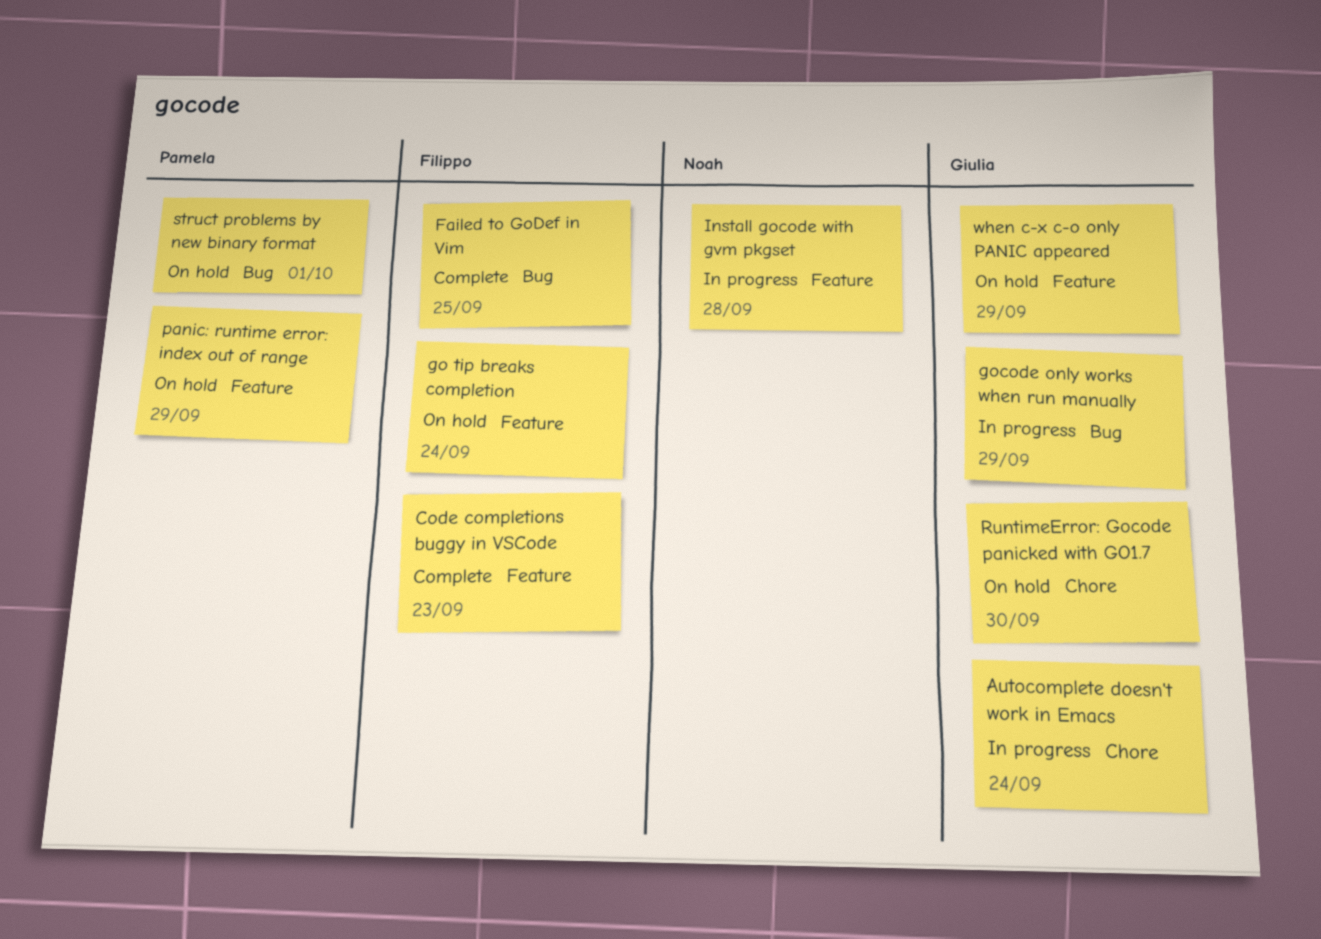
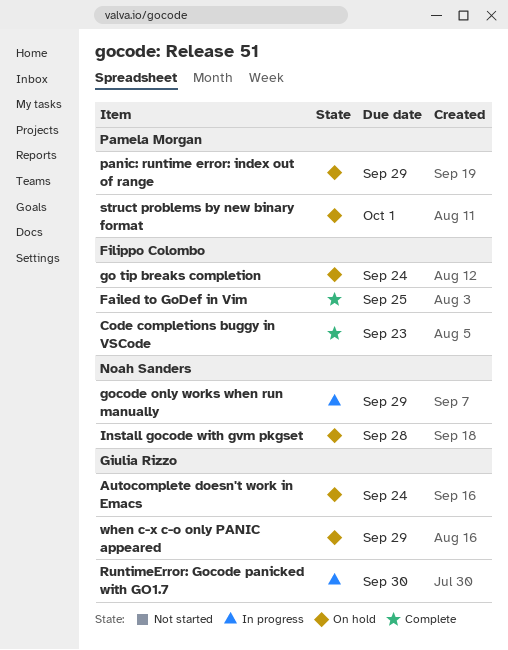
Autocomplete doesn't work in Emacs, status: In progress -> On hold
gocode only works when run manually, owner: Giulia Rizzo -> Noah Sanders
Install gocode with gvm pkgset, status: In progress -> On hold
RuntimeError: Gocode panicked with GO1.7, status: On hold -> In progress

